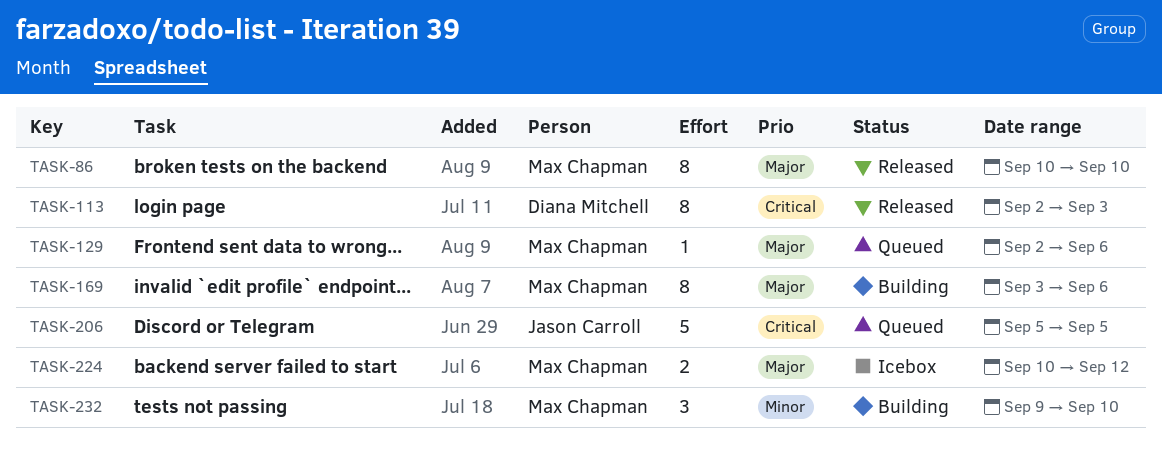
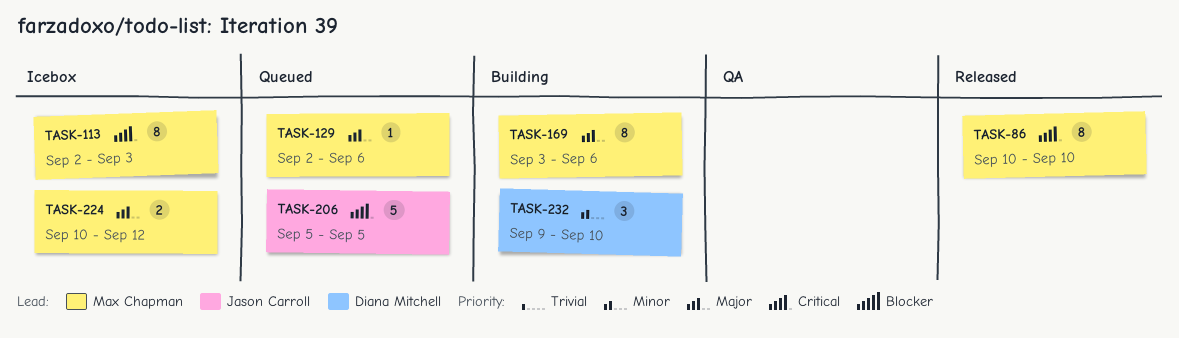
TASK-86, priority: Major -> Critical
TASK-113, status: Released -> Icebox
TASK-113, owner: Diana Mitchell -> Max Chapman
TASK-232, owner: Max Chapman -> Diana Mitchell

